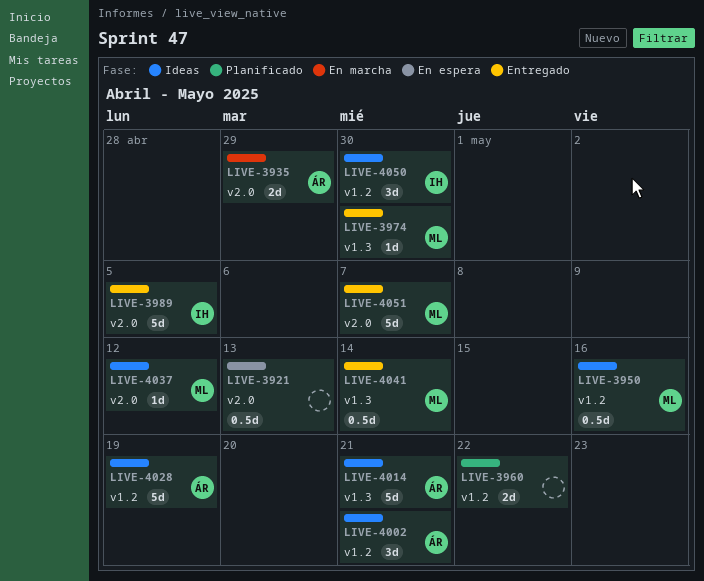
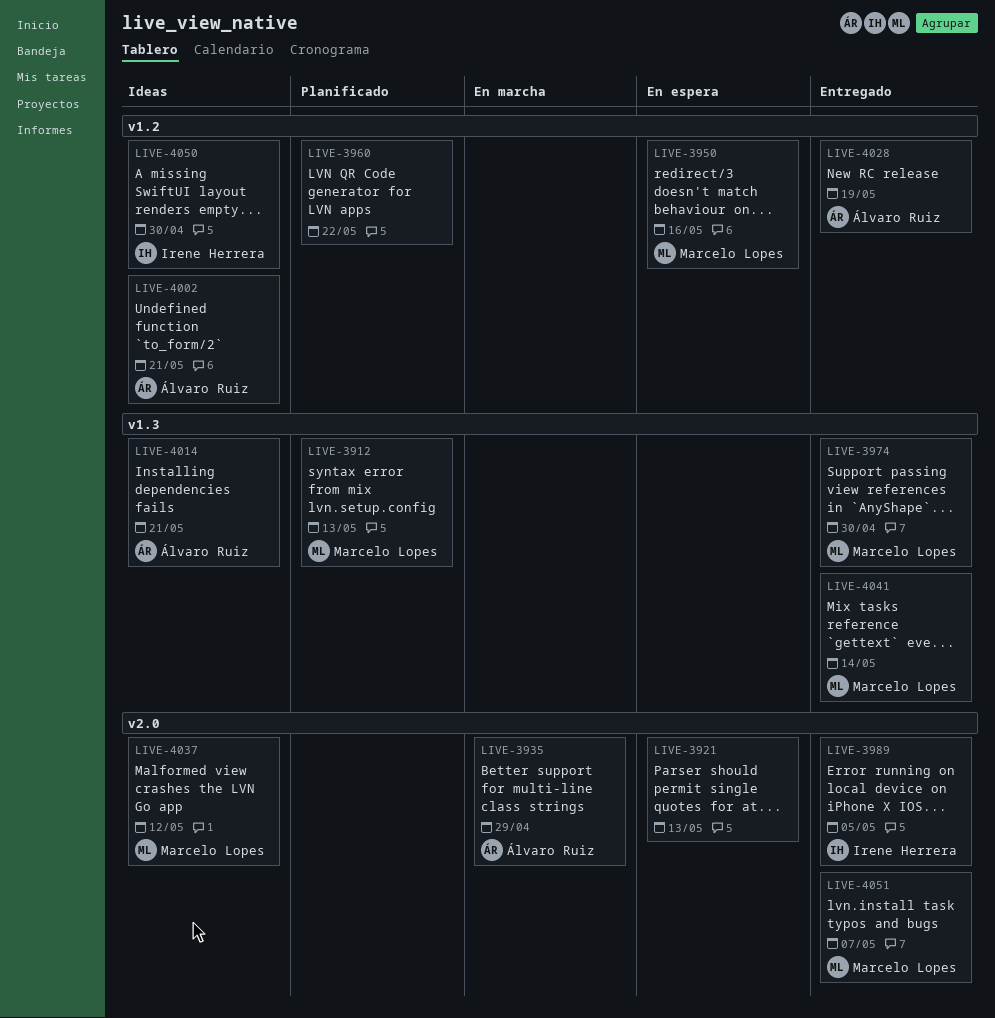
LIVE-3912: none -> present
LIVE-3950, status: Ideas -> En espera
LIVE-4028, status: Ideas -> Entregado

